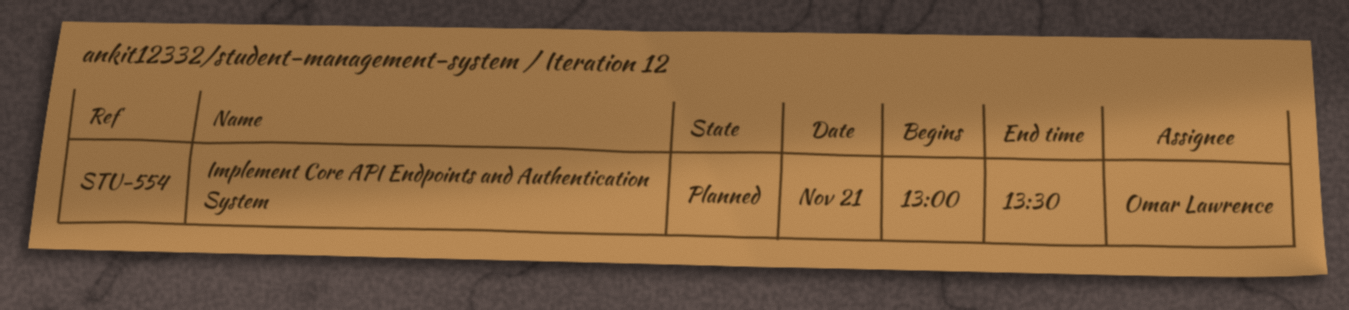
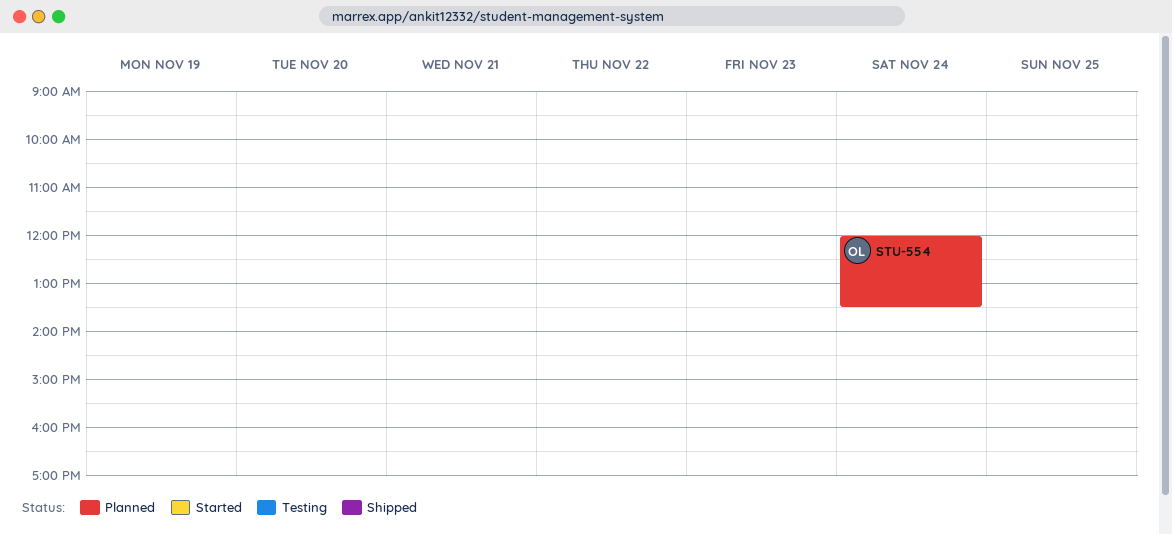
STU-554, day: Nov 21 -> Nov 24
STU-554, begins: 13:00 -> 12:00

